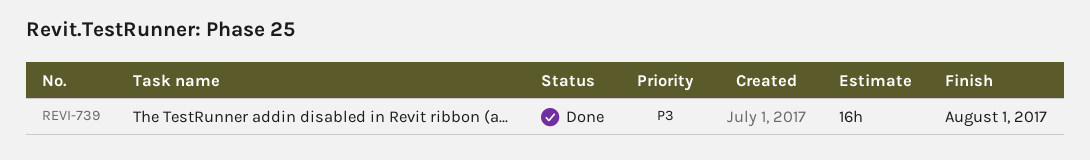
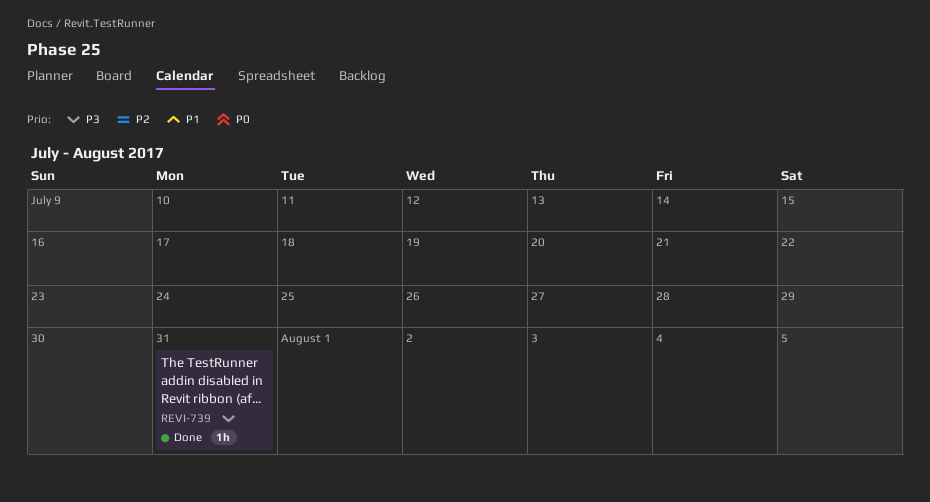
REVI-739, estimate: 16h -> 1h
REVI-739, due: Aug 1 -> Jul 31

